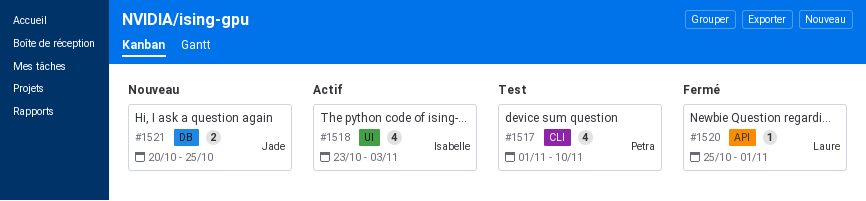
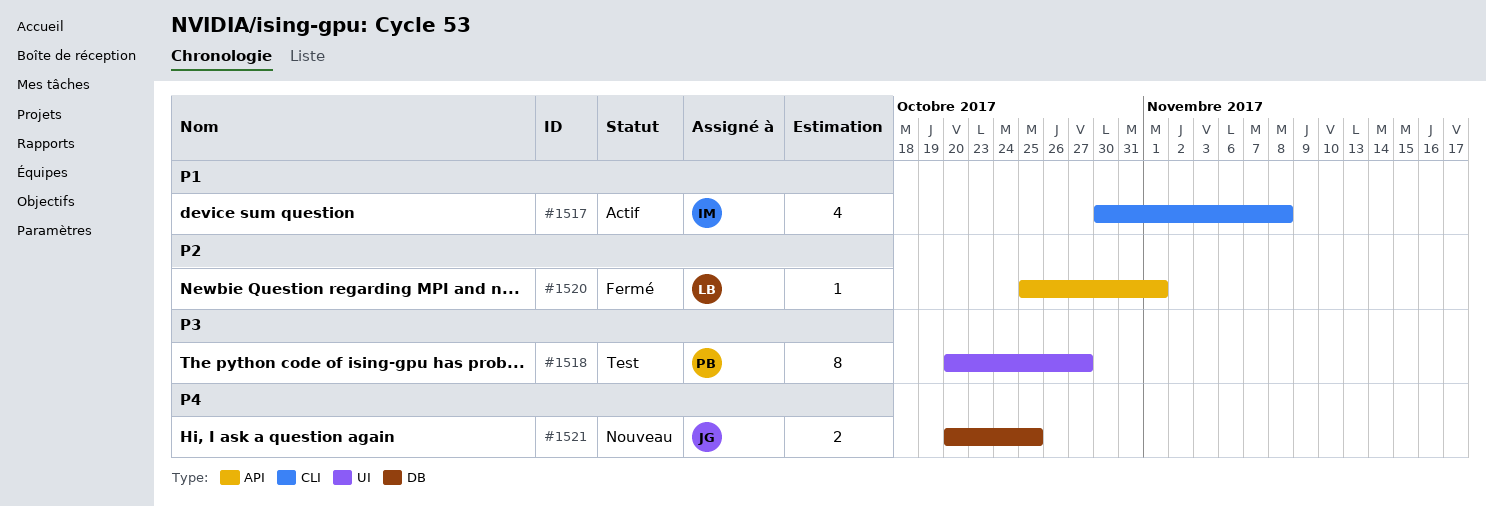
#1517, status: Test -> Actif
#1517, owner: Petra -> Isabelle
#1517, start: Nov 1 -> Oct 30
#1517, due: Nov 10 -> Nov 8
#1518, status: Actif -> Test
#1518, owner: Isabelle -> Petra
#1518, estimate: 4 -> 8
#1518, start: Oct 23 -> Oct 20
#1518, due: Nov 3 -> Oct 27

